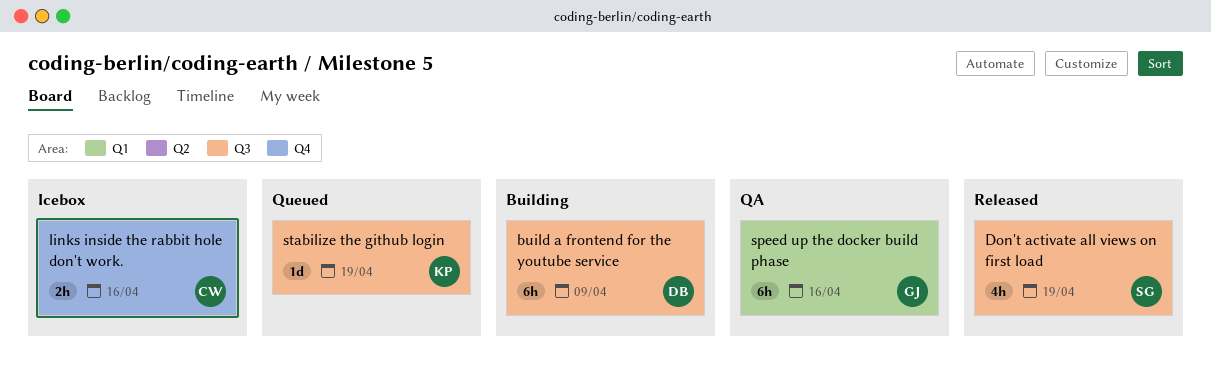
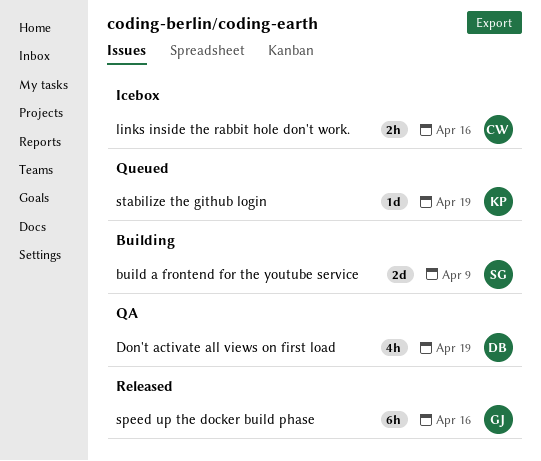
build a frontend for the youtube service, owner: DB -> SG
build a frontend for the youtube service, estimate: 6h -> 2d
Don't activate all views on first load, status: Released -> QA
Don't activate all views on first load, owner: SG -> DB
speed up the docker build phase, status: QA -> Released

